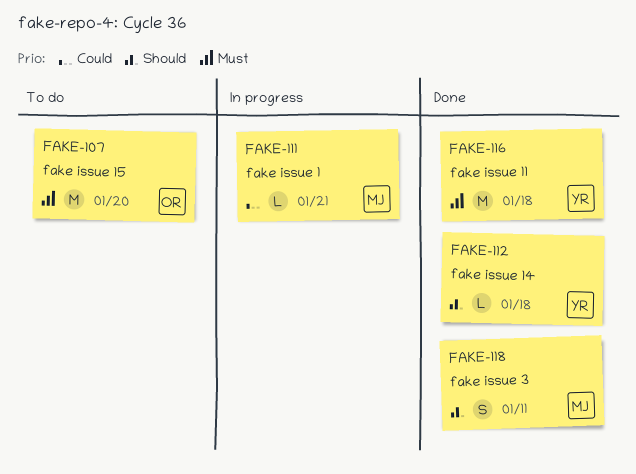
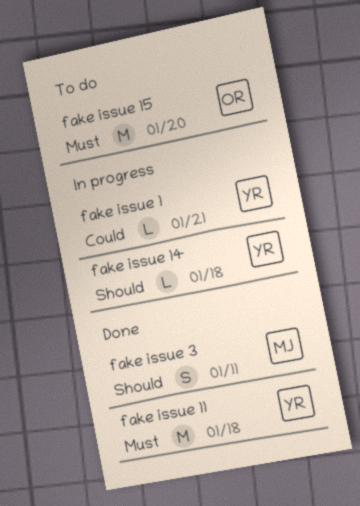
fake issue 1, owner: MJ -> YR
fake issue 14, status: Done -> In progress

